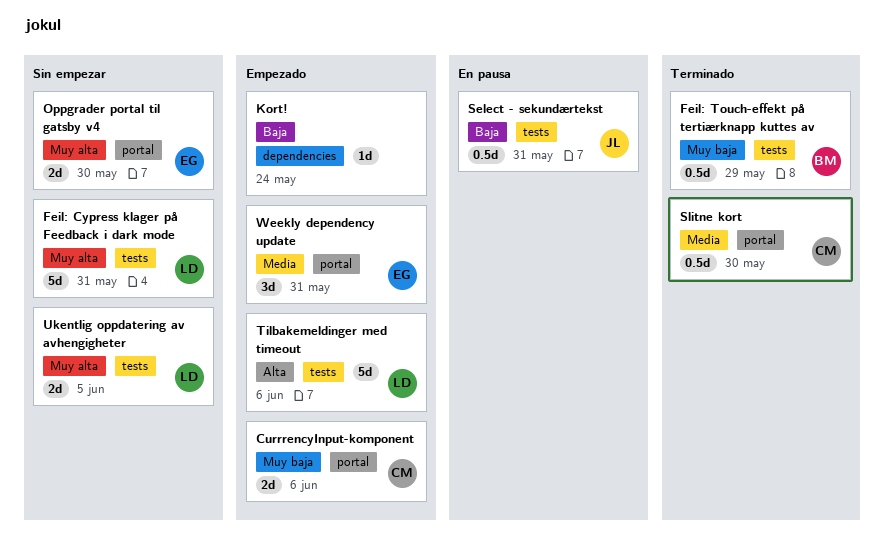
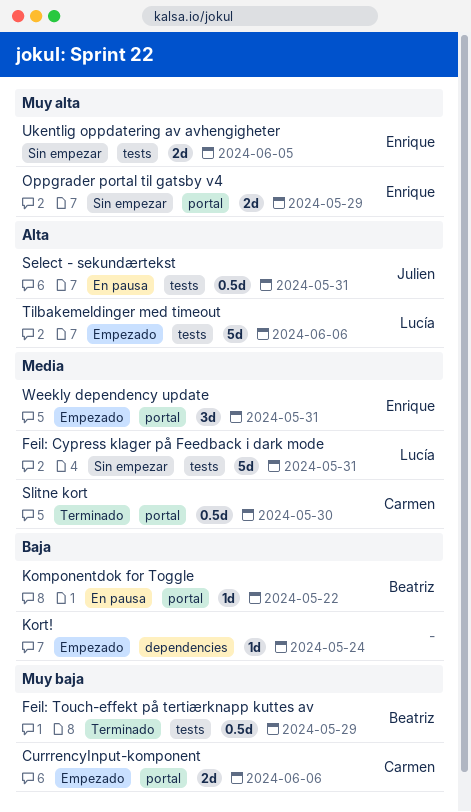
Feil: Cypress klager på Feedback i dark mode, priority: Muy alta -> Media
Komponentdok for Toggle: none -> present
Oppgrader portal til gatsby v4, due: May 30 -> May 29
Select - sekundærtekst, priority: Baja -> Alta
Ukentlig oppdatering av avhengigheter, owner: Lucía -> Enrique

